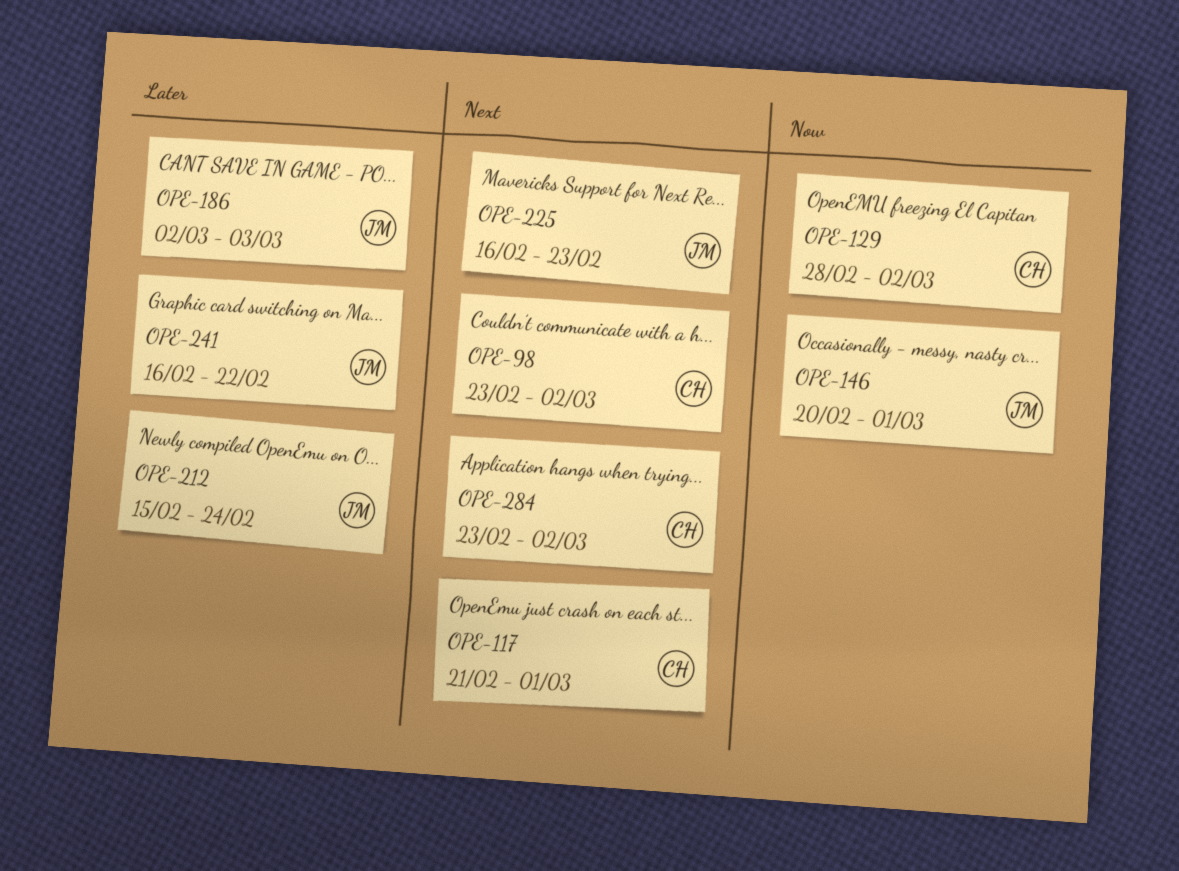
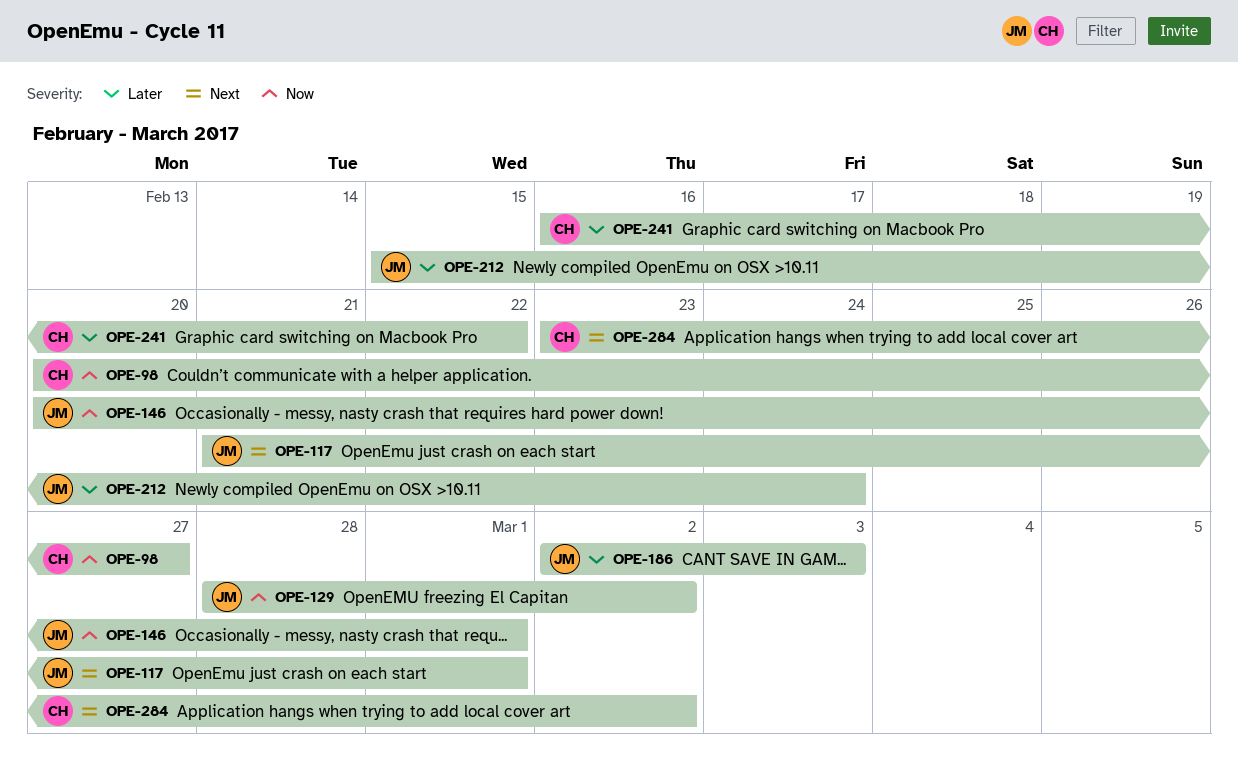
OPE-98, priority: Next -> Now
OPE-98, start: Feb 23 -> Feb 20
OPE-98, due: Mar 2 -> Feb 27
OPE-117, owner: CH -> JM
OPE-129, owner: CH -> JM
OPE-225: present -> none
OPE-241, owner: JM -> CH

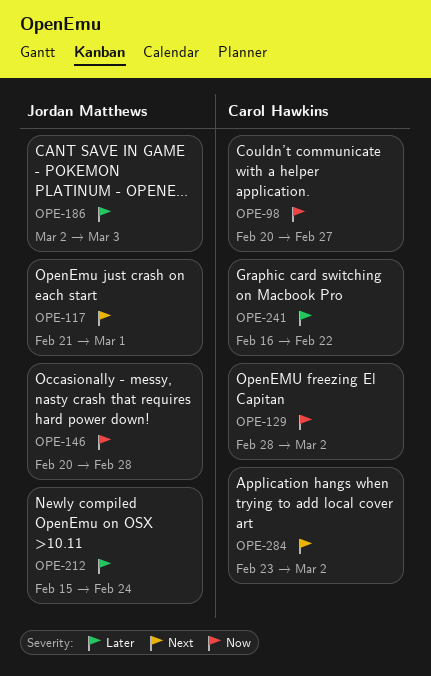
OPE-129, owner: Jordan Matthews -> Carol Hawkins
OPE-146, due: Mar 1 -> Feb 28

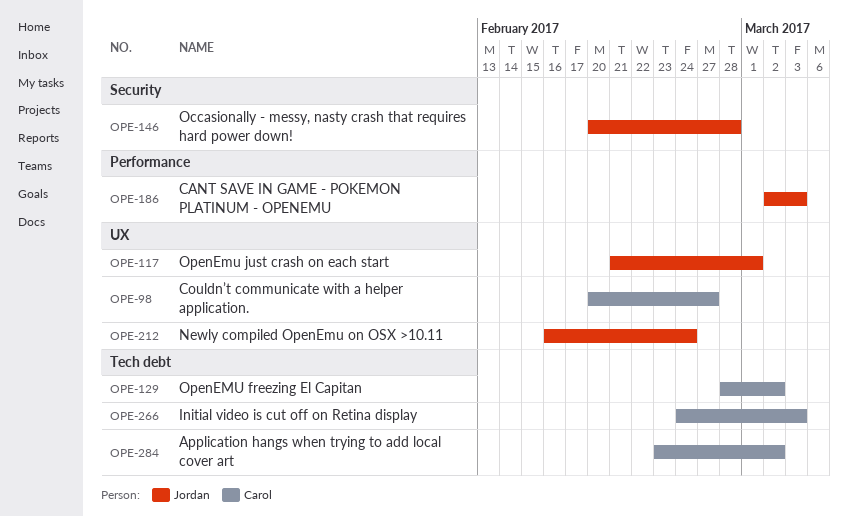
OPE-212, start: Feb 15 -> Feb 16
OPE-241: present -> none
OPE-266: none -> present

